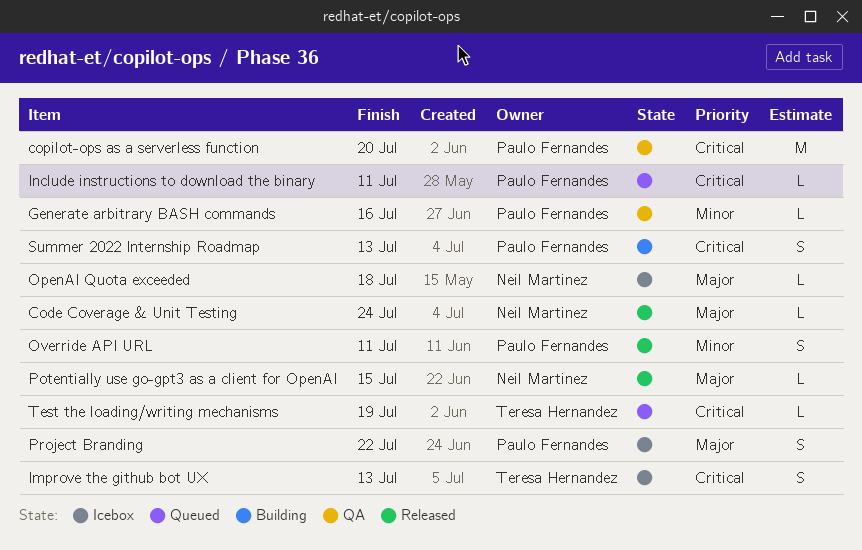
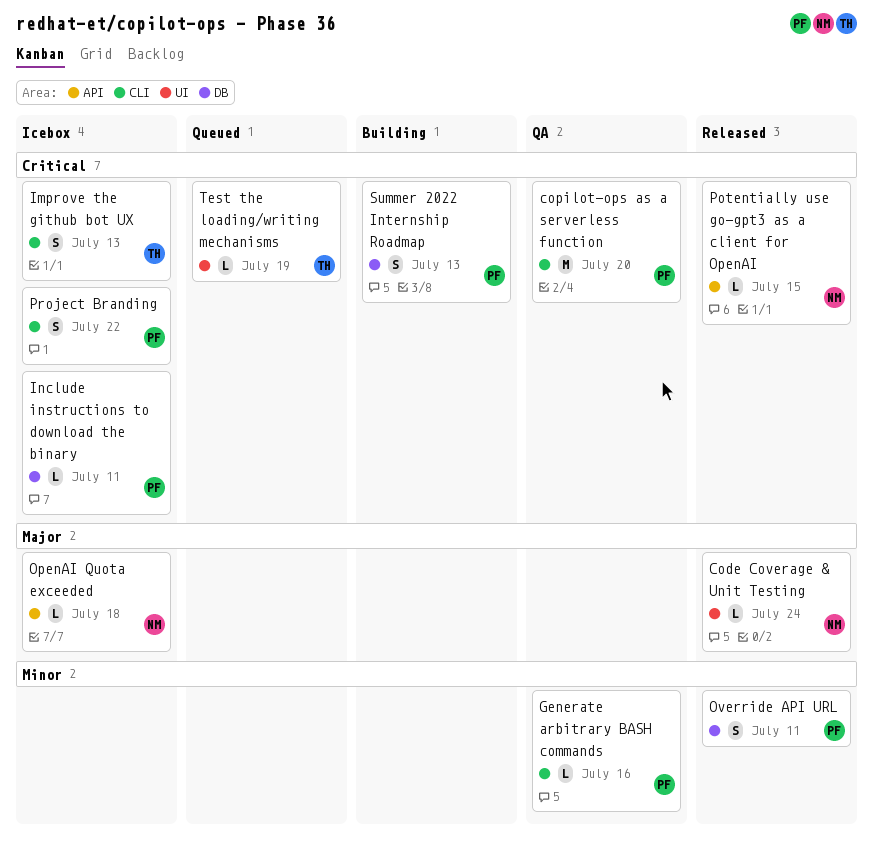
Include instructions to download the binary, status: Queued -> Icebox
Potentially use go-gpt3 as a client for OpenAI, priority: Major -> Critical
Project Branding, priority: Major -> Critical

